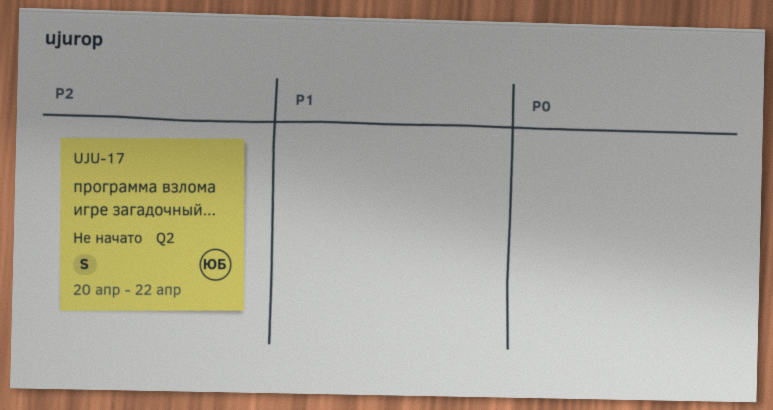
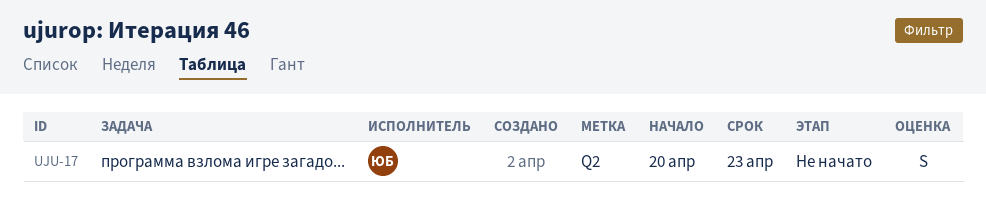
UJU-17, due: Apr 22 -> Apr 23

